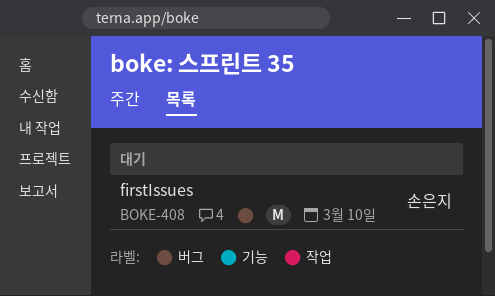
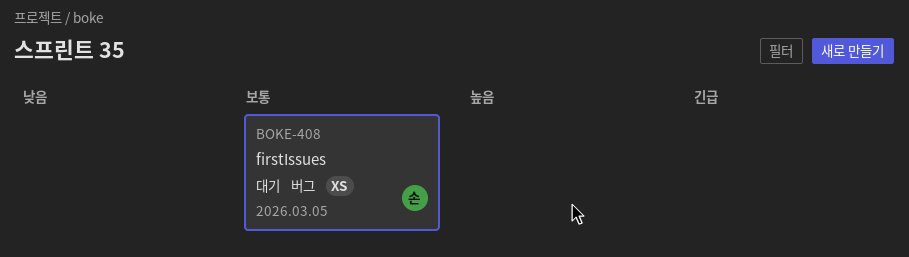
BOKE-408, estimate: M -> XS
BOKE-408, due: Mar 10 -> Mar 5

